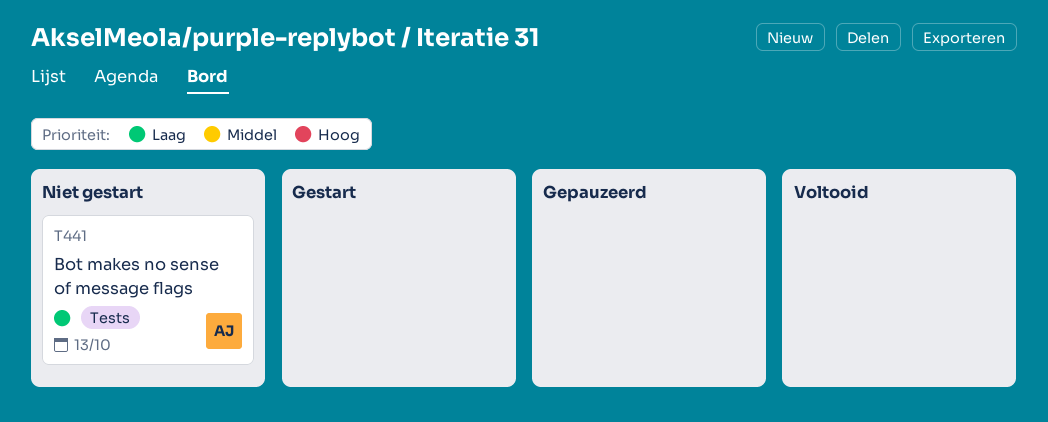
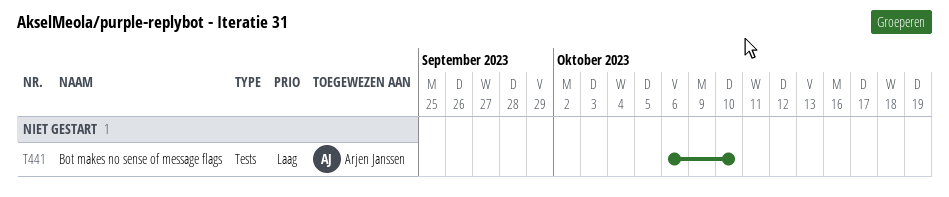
T441, due: Oct 13 -> Oct 10

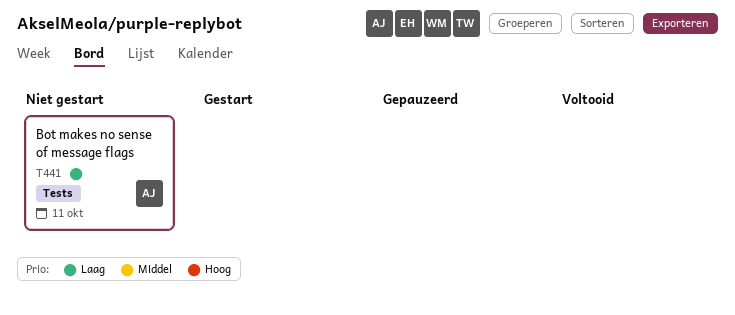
T441, due: Oct 10 -> Oct 11

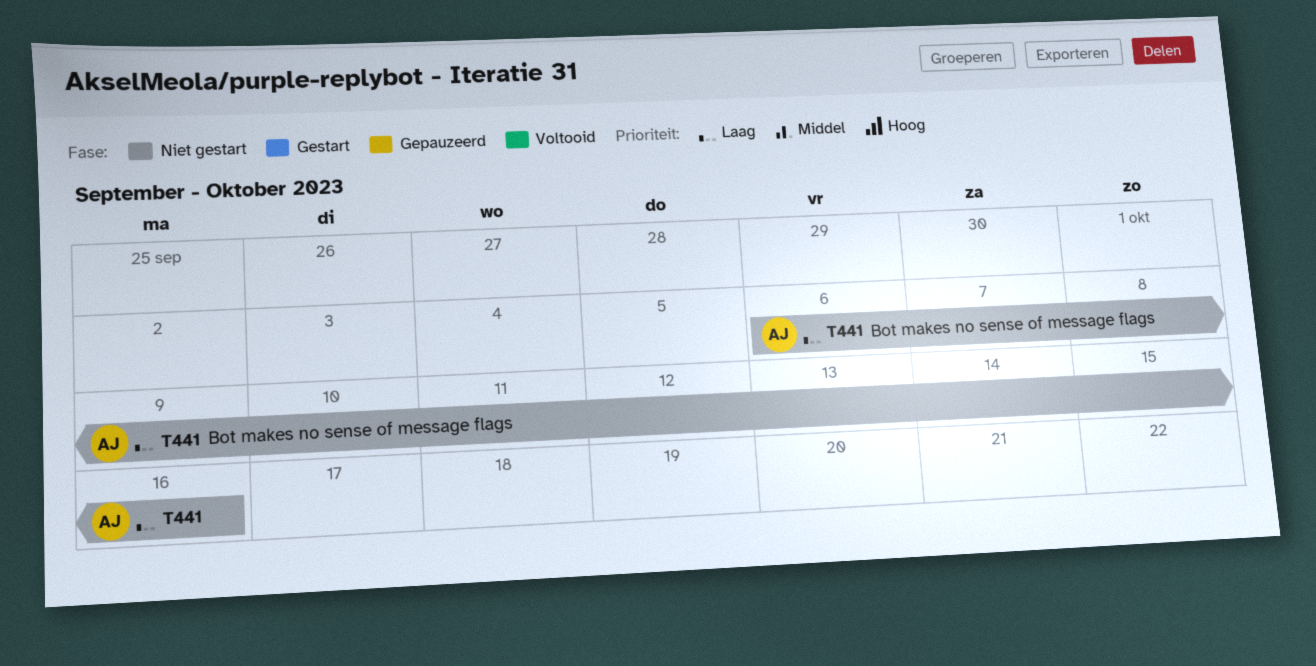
T441, due: Oct 11 -> Oct 16

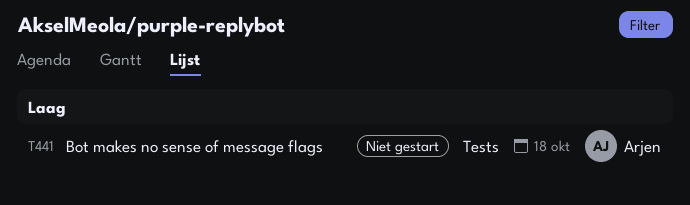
T441, due: Oct 16 -> Oct 18

